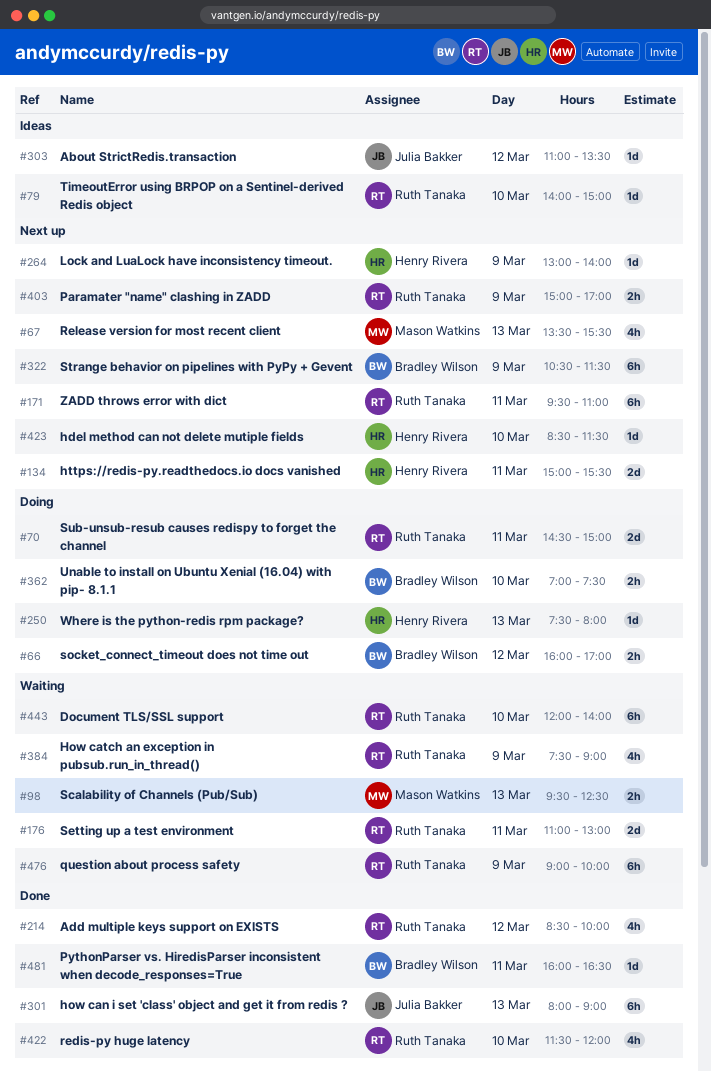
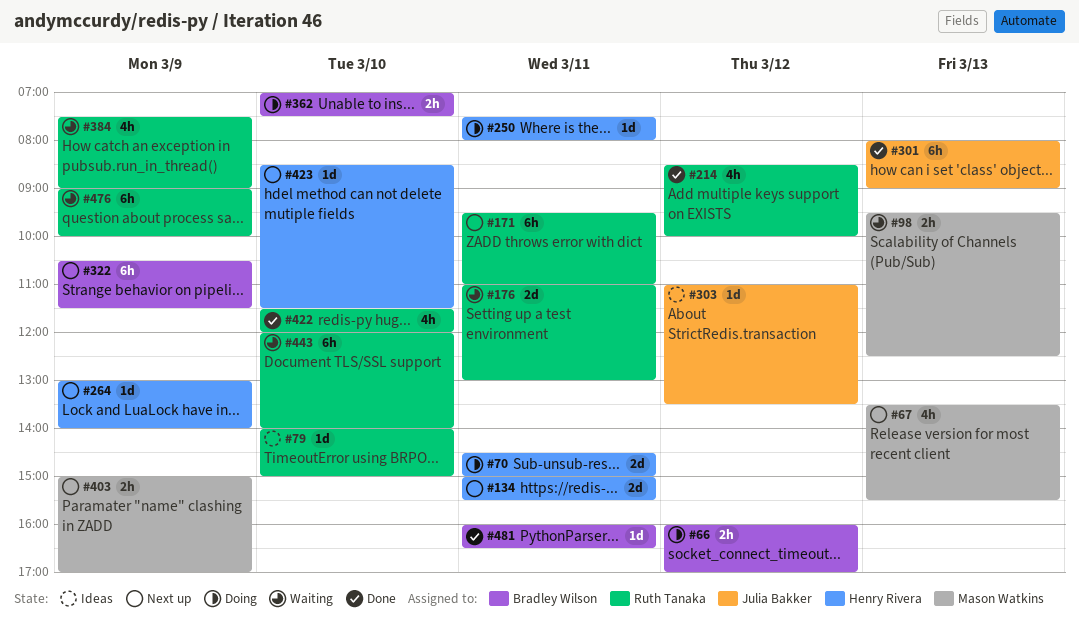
#70, owner: Ruth Tanaka -> Henry Rivera
#250, day: Mar 13 -> Mar 11
#403, owner: Ruth Tanaka -> Mason Watkins

